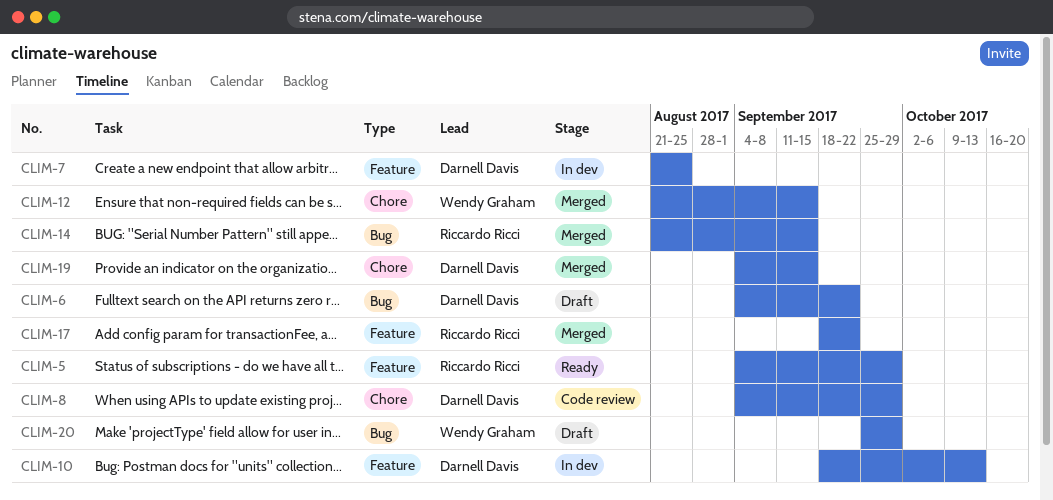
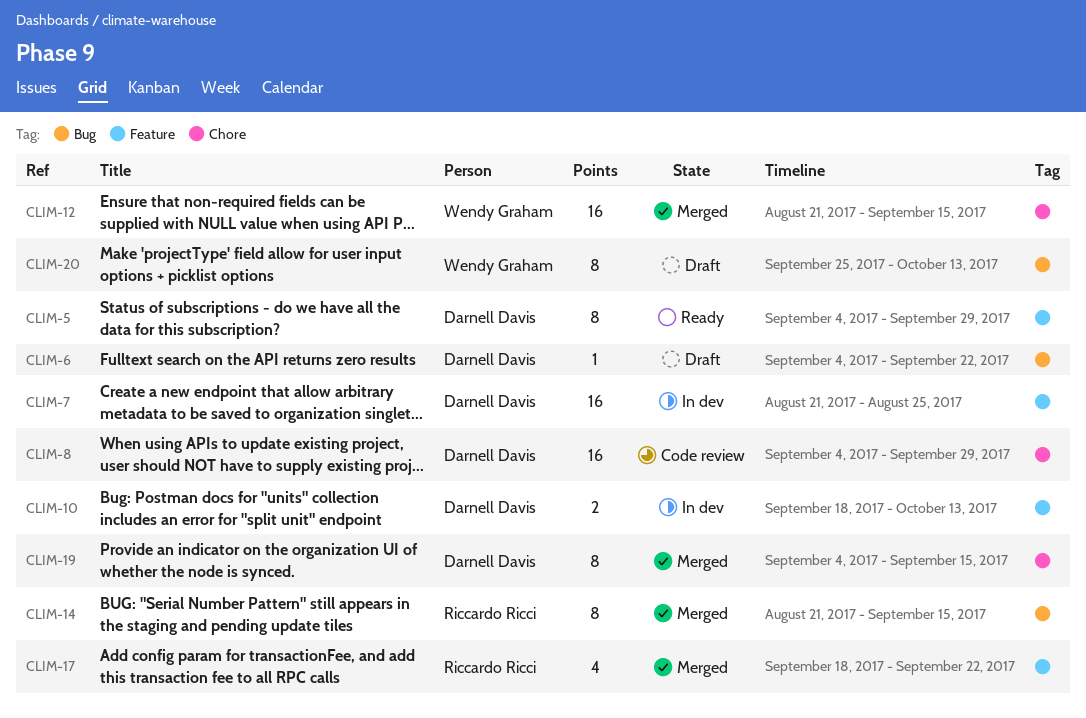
CLIM-5, owner: Riccardo Ricci -> Darnell Davis
CLIM-20, due: Sep 29 -> Oct 13

